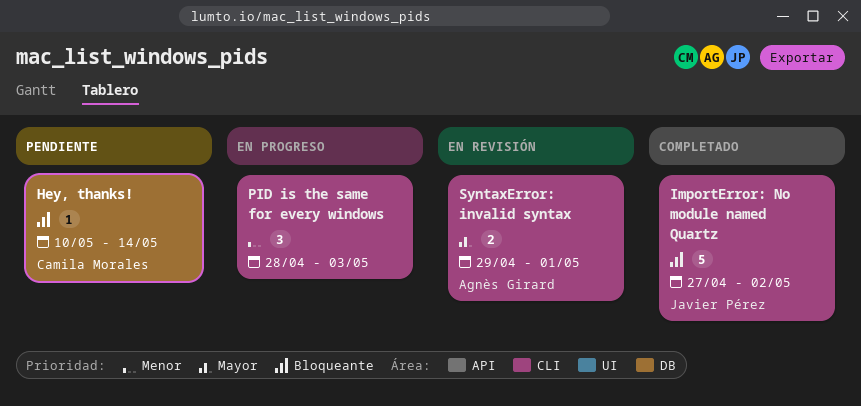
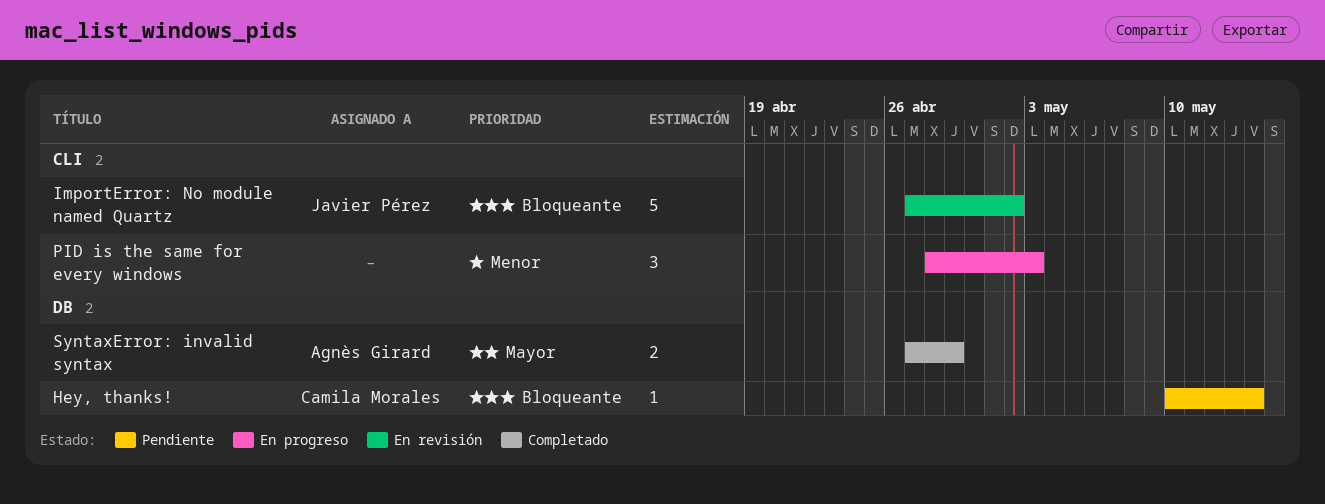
ImportError: No module named Quartz, status: Completado -> En revisión
SyntaxError: invalid syntax, status: En revisión -> Completado
SyntaxError: invalid syntax, label: CLI -> DB
SyntaxError: invalid syntax, start: Apr 29 -> Apr 27
SyntaxError: invalid syntax, due: May 1 -> Apr 29

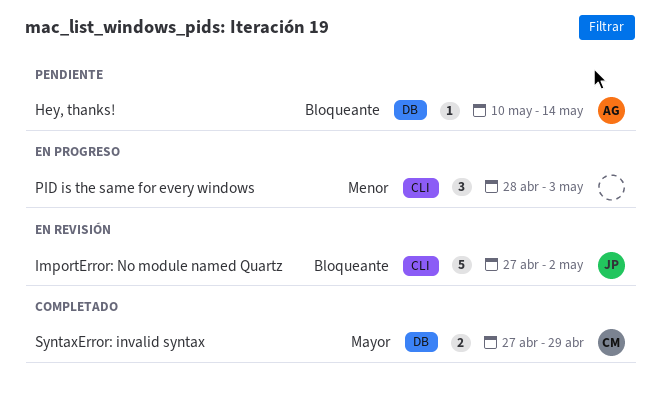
Hey, thanks!, owner: Camila Morales -> Agnès Girard
SyntaxError: invalid syntax, owner: Agnès Girard -> Camila Morales

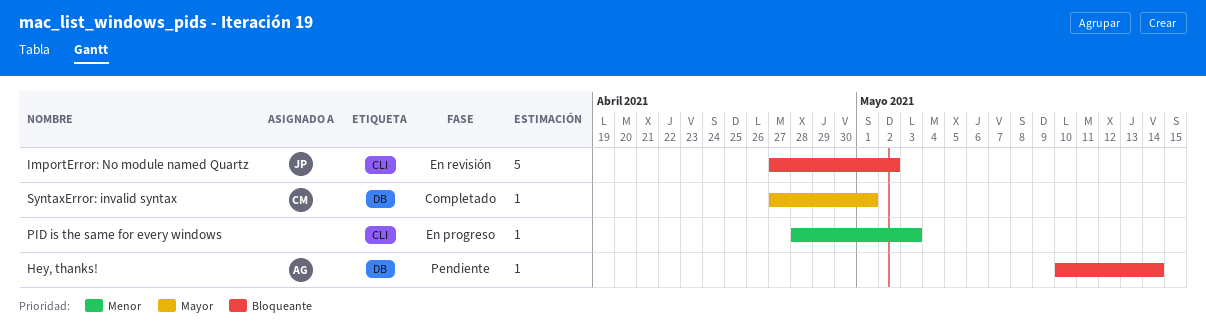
PID is the same for every windows, estimate: 3 -> 1
SyntaxError: invalid syntax, estimate: 2 -> 1
SyntaxError: invalid syntax, due: Apr 29 -> May 1

